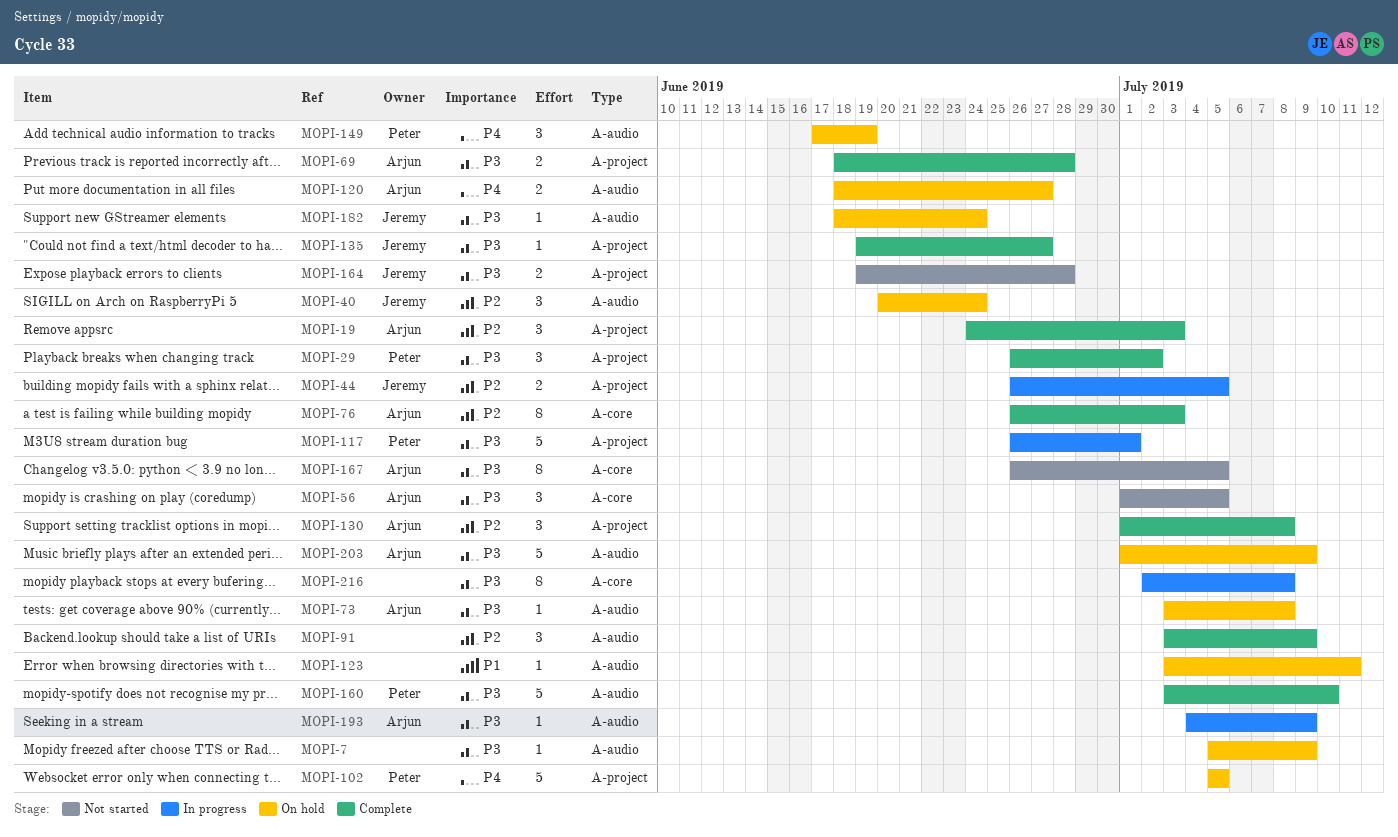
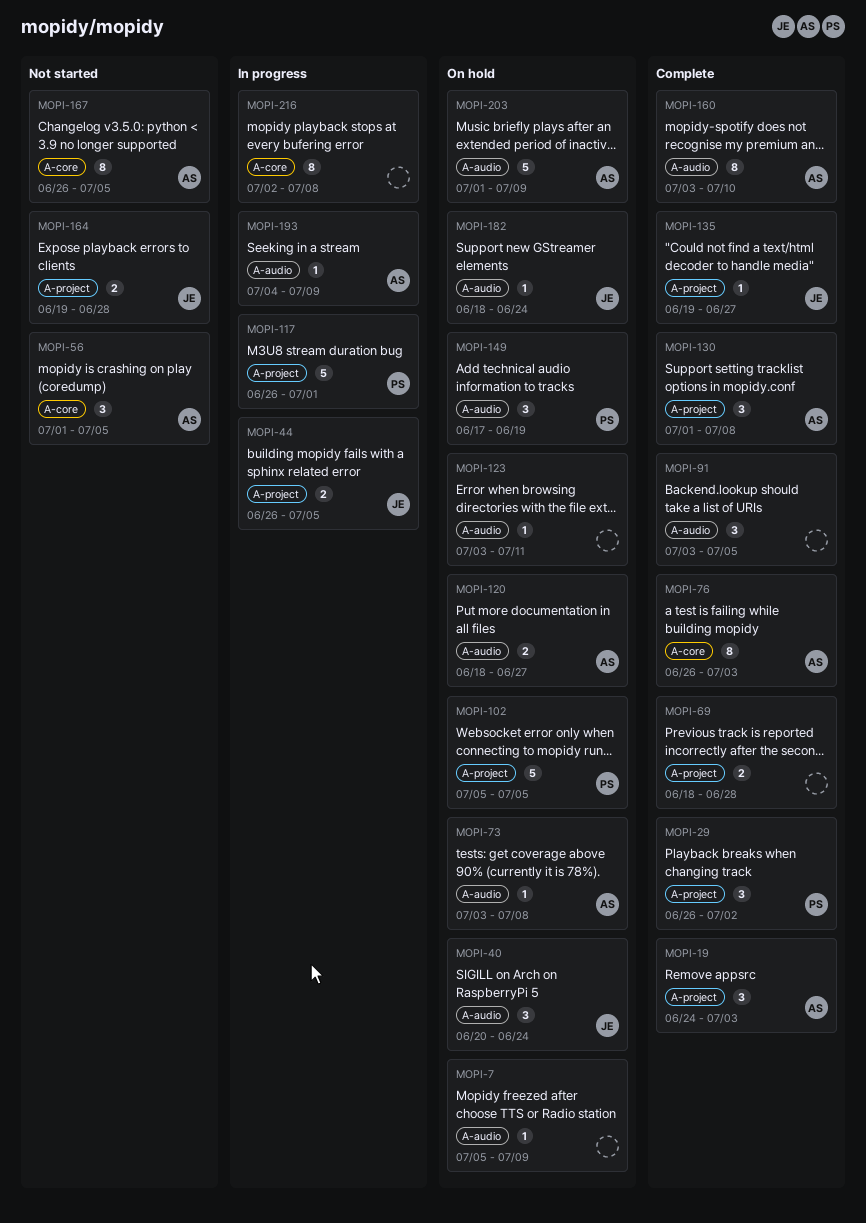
MOPI-69, owner: Arjun -> none
MOPI-91, due: Jul 9 -> Jul 5
MOPI-160, owner: Peter -> Arjun
MOPI-160, estimate: 5 -> 8

